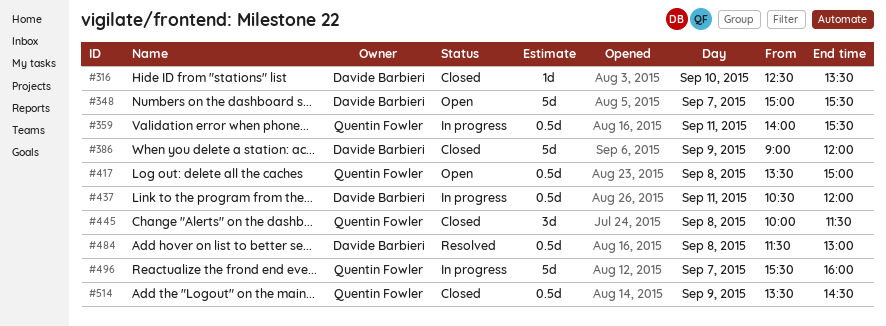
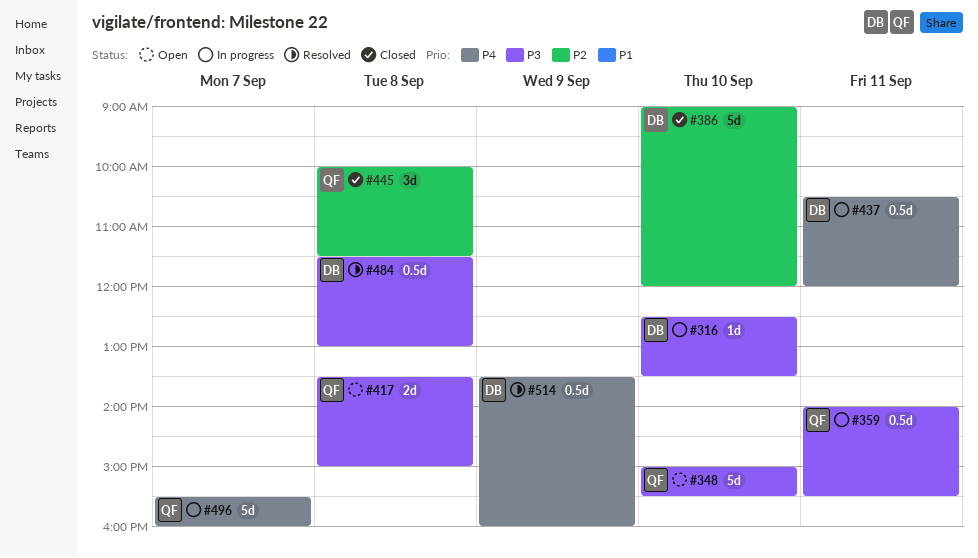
#316, status: Closed -> In progress
#348, owner: Davide Barbieri -> Quentin Fowler
#348, day: Sep 7 -> Sep 10
#386, day: Sep 9 -> Sep 10
#417, estimate: 0.5d -> 2d
#514, status: Closed -> Resolved
#514, owner: Quentin Fowler -> Davide Barbieri
#514, ends: 14:30 -> 16:00

